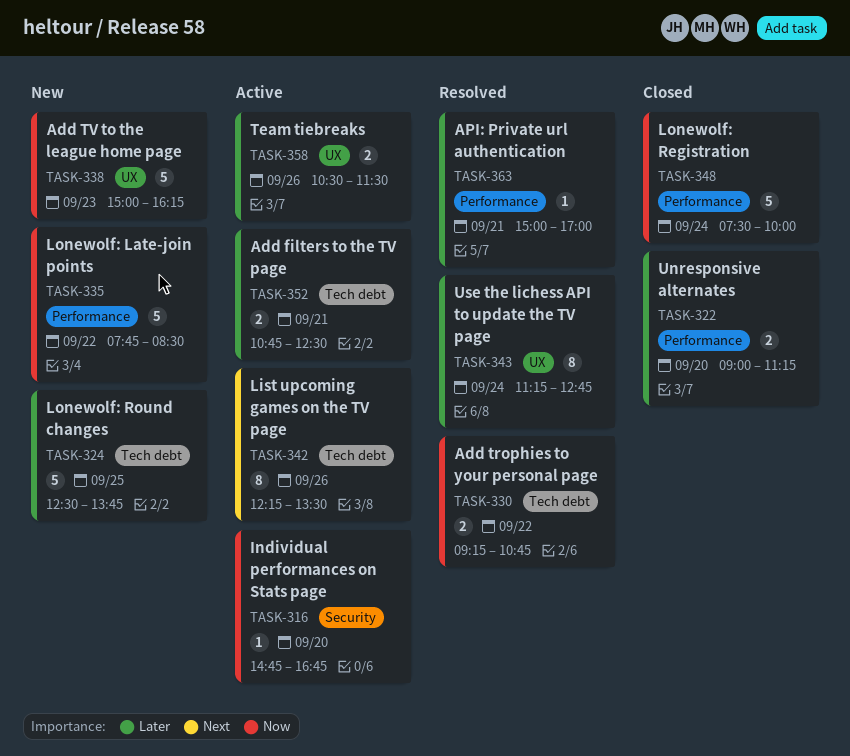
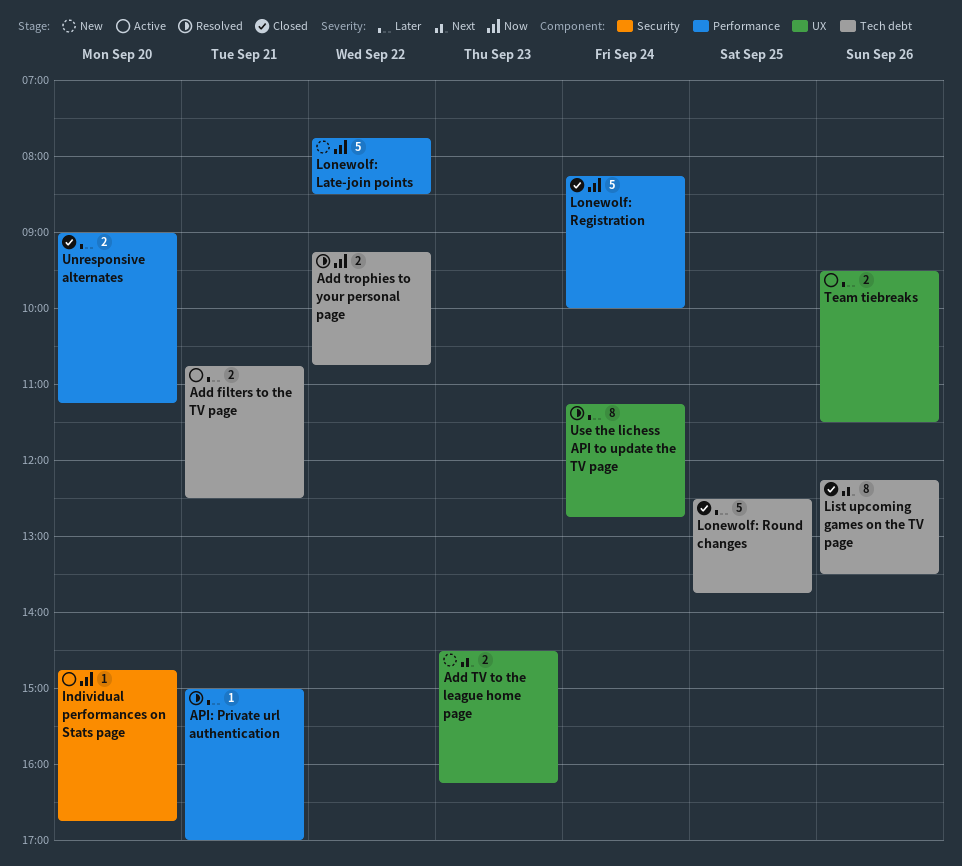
Add TV to the league home page, priority: Now -> Next
Add TV to the league home page, estimate: 5 -> 2
Add TV to the league home page, begins: 15:00 -> 14:30
List upcoming games on the TV page, status: Active -> Closed
Lonewolf: Registration, begins: 07:30 -> 08:15
Lonewolf: Round changes, status: New -> Closed
Team tiebreaks, begins: 10:30 -> 09:30

